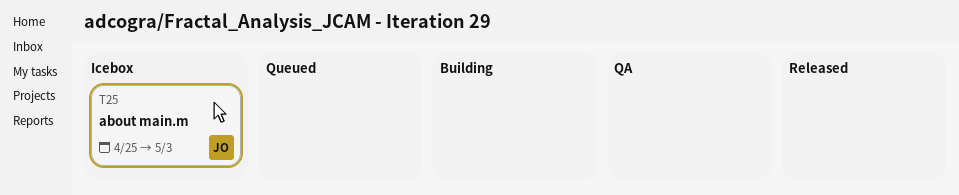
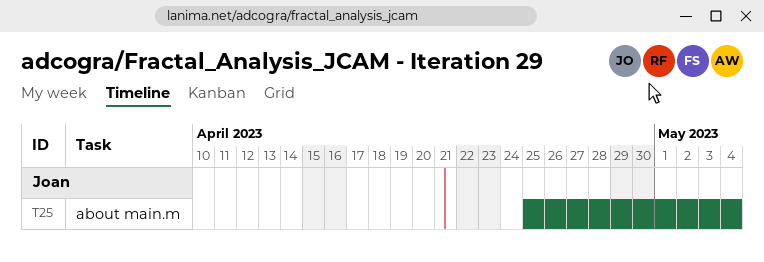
T25, due: May 3 -> May 4

